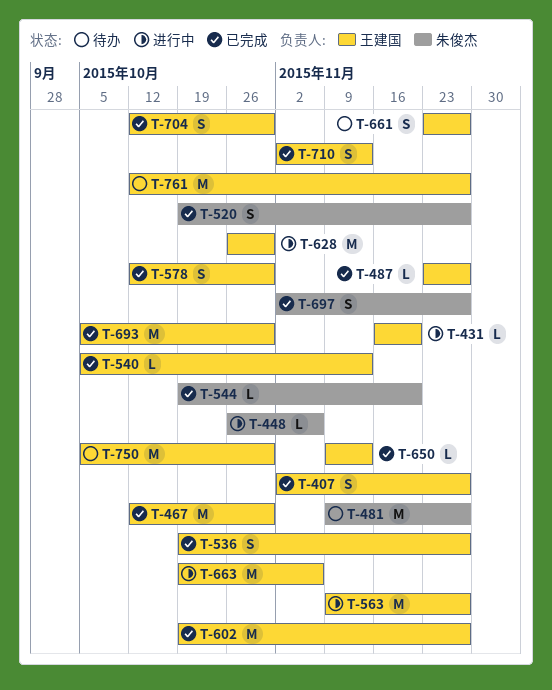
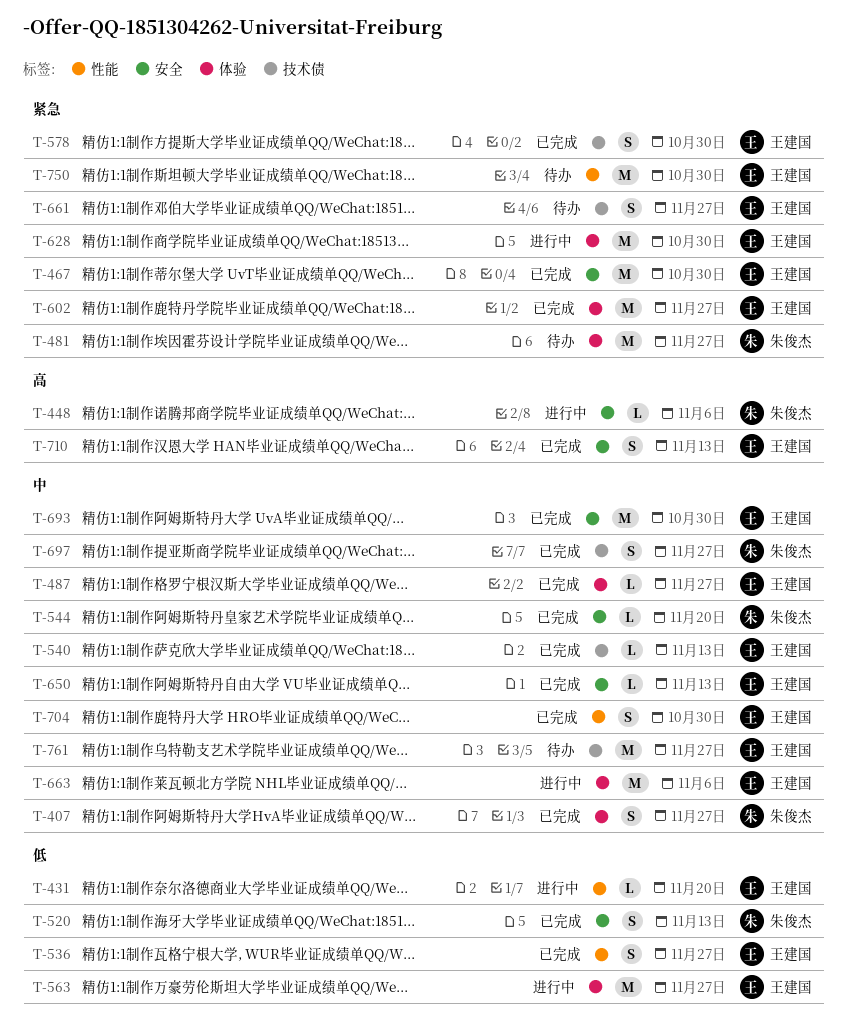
T-407, owner: 王建国 -> 朱俊杰
T-520, due: Nov 27 -> Nov 13

